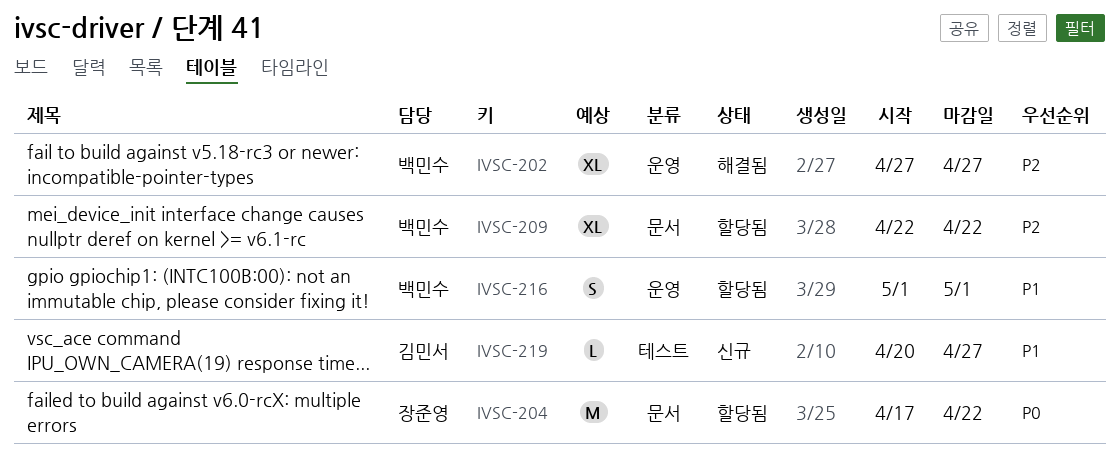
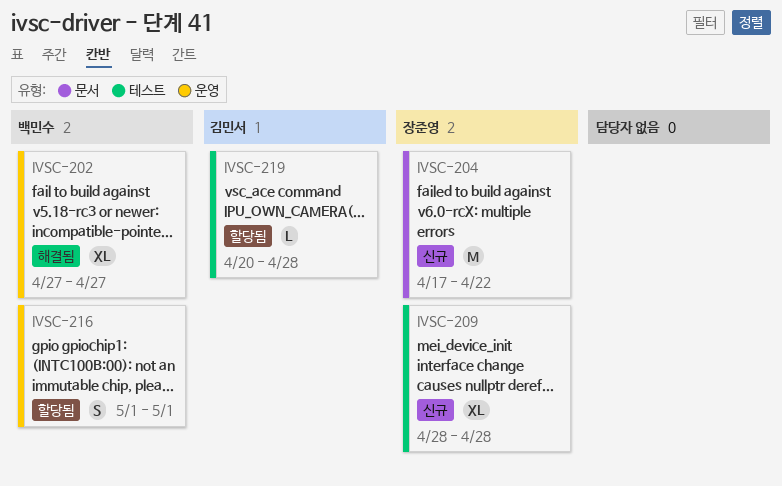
IVSC-204, status: 할당됨 -> 신규
IVSC-209, status: 할당됨 -> 신규
IVSC-209, owner: 백민수 -> 장준영
IVSC-209, label: 문서 -> 테스트
IVSC-209, start: Apr 22 -> Apr 28
IVSC-209, due: Apr 22 -> Apr 28
IVSC-219, status: 신규 -> 할당됨
IVSC-219, due: Apr 27 -> Apr 28

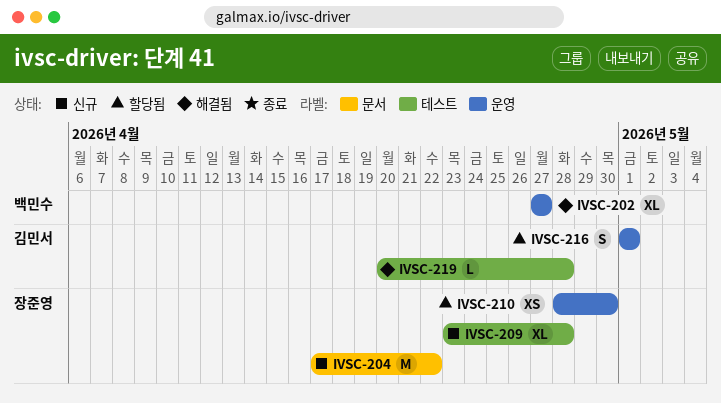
IVSC-209, start: Apr 28 -> Apr 23
IVSC-210: none -> present
IVSC-216, owner: 백민수 -> 김민서
IVSC-219, status: 할당됨 -> 해결됨

